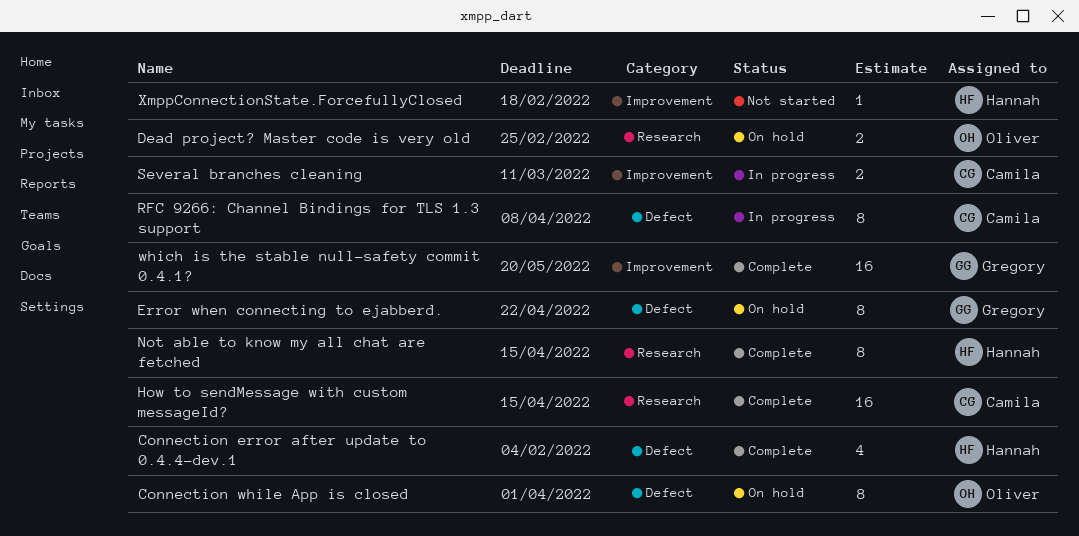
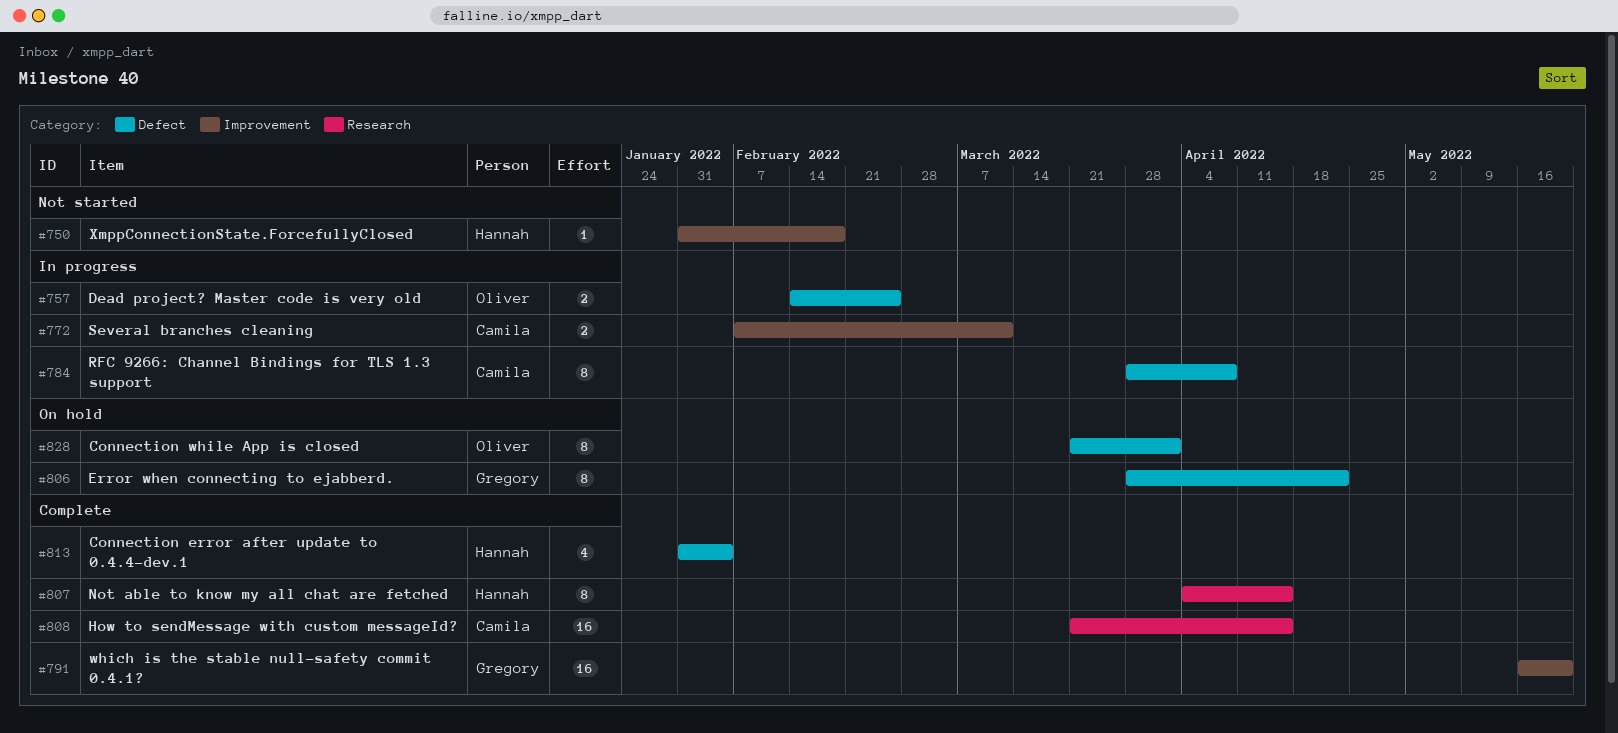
Dead project? Master code is very old, status: On hold -> In progress
Dead project? Master code is very old, label: Research -> Defect

